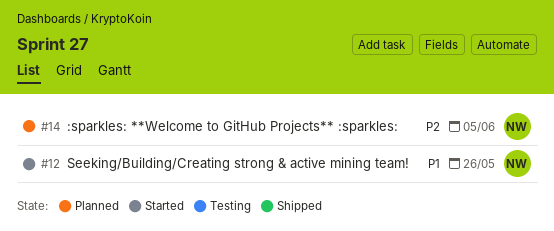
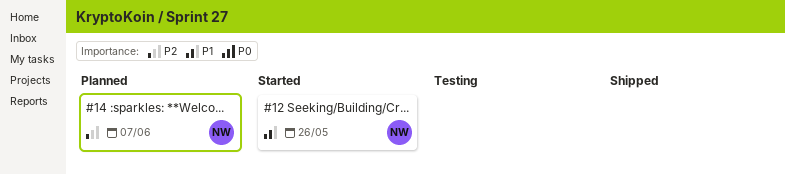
#14, due: Jun 5 -> Jun 7

